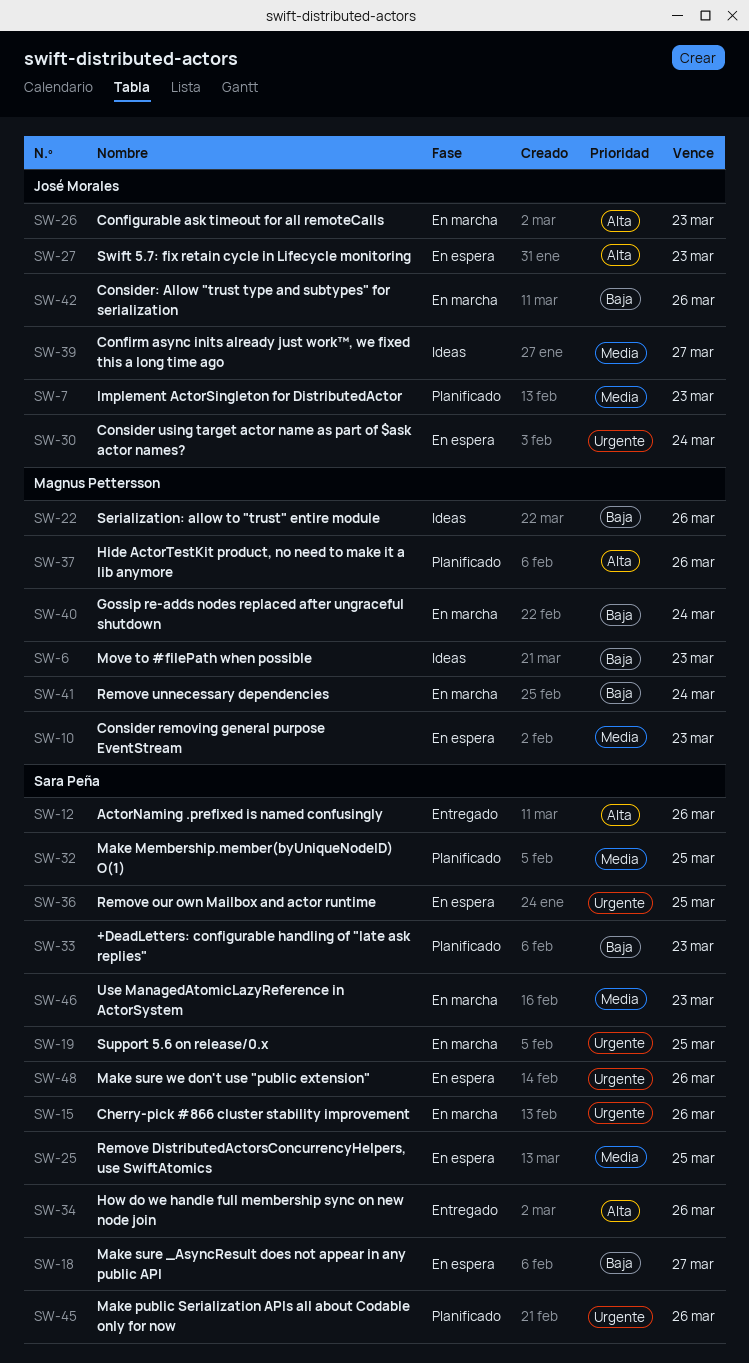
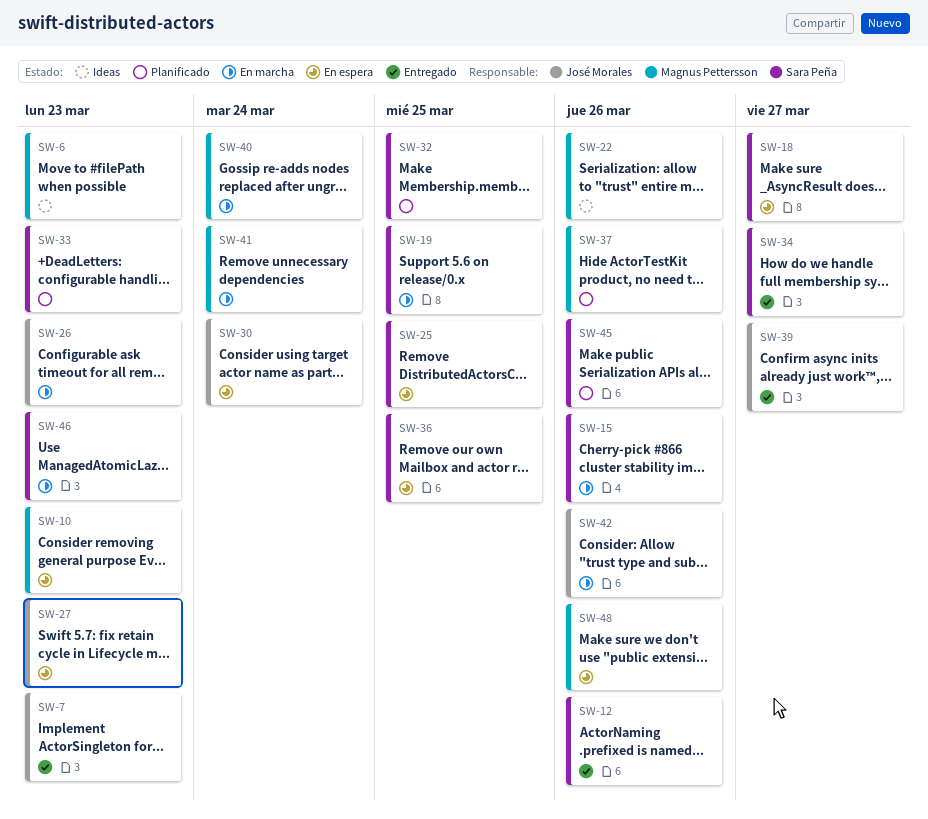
SW-7, status: Planificado -> Entregado
SW-34, due: Mar 26 -> Mar 27
SW-39, status: Ideas -> Entregado
SW-48, owner: Sara Peña -> Magnus Pettersson

